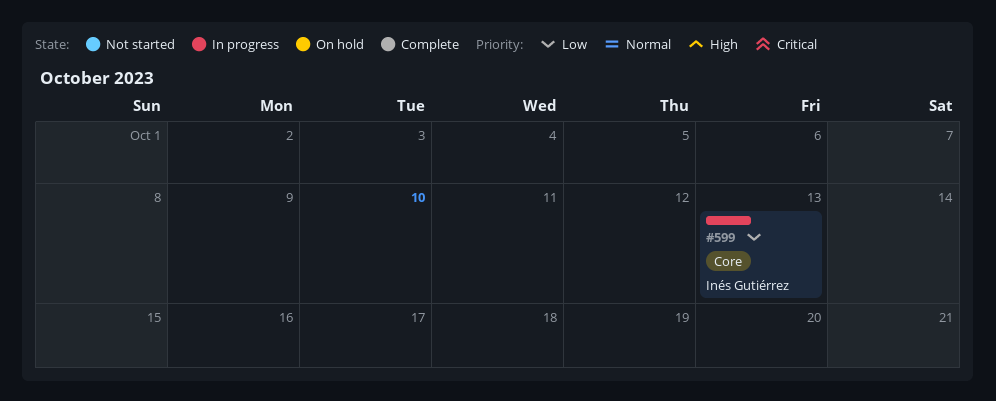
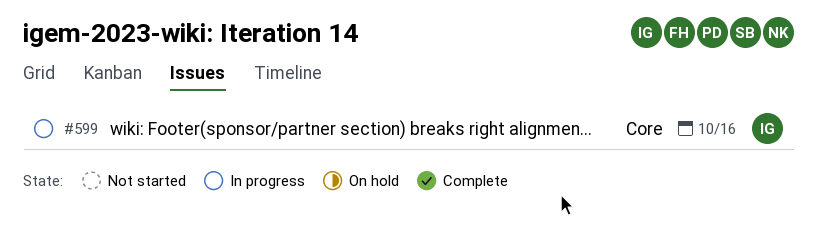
#599, due: Oct 13 -> Oct 16

